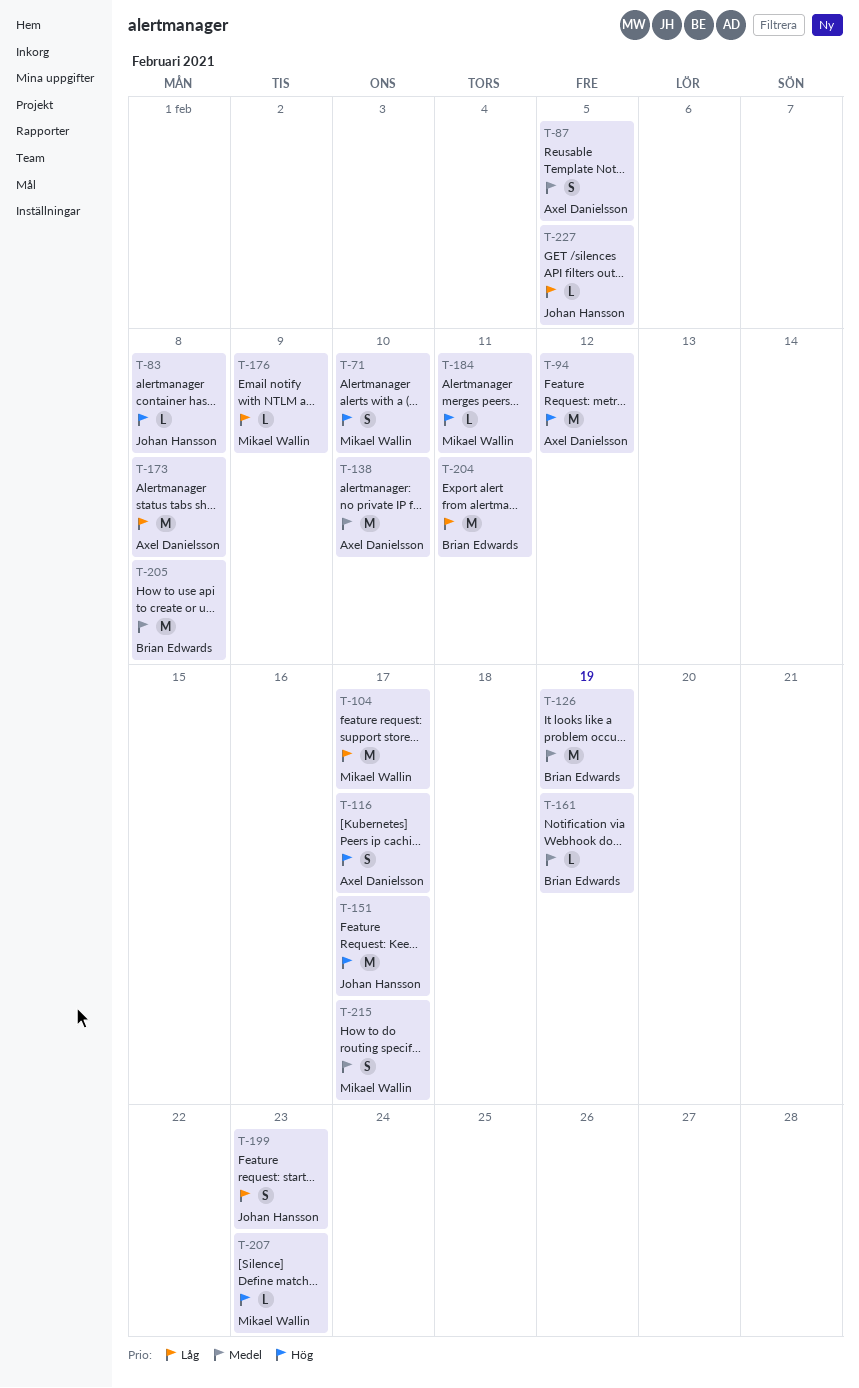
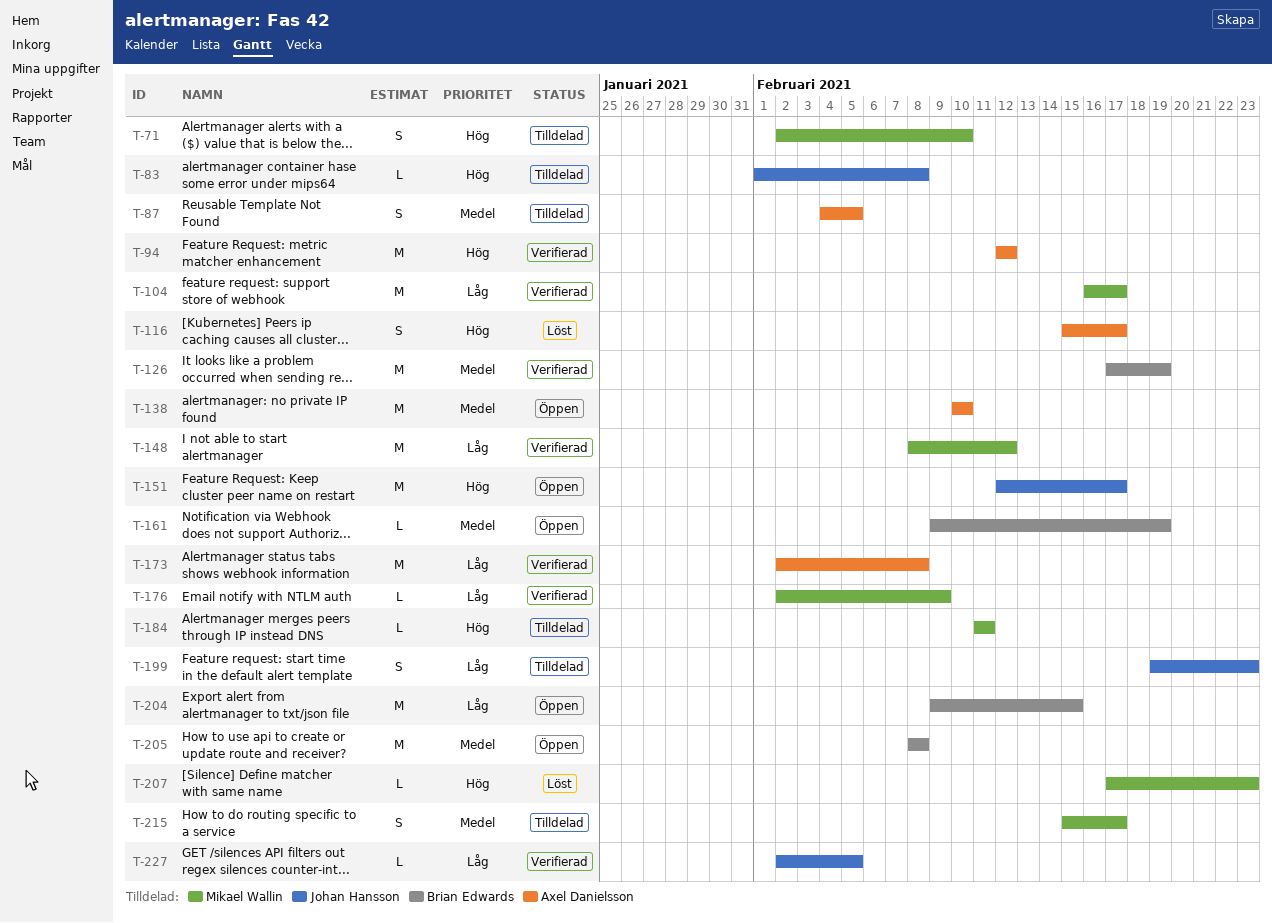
T-148: none -> present
T-204, due: Feb 11 -> Feb 15

